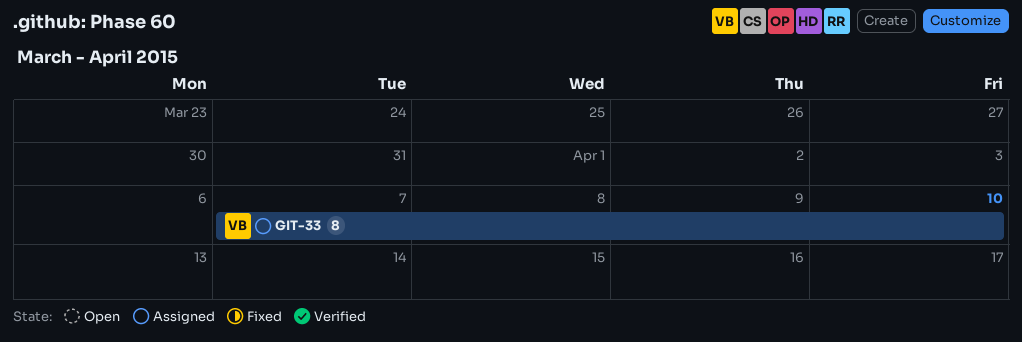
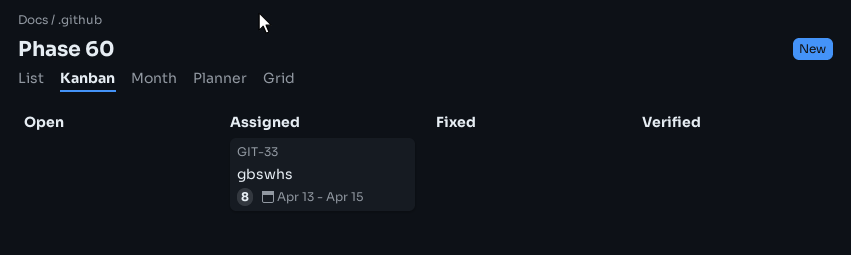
GIT-33, start: Apr 7 -> Apr 13
GIT-33, due: Apr 10 -> Apr 15

